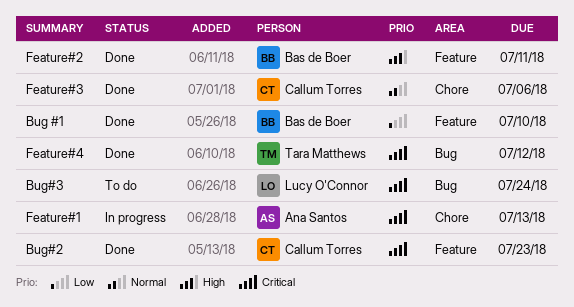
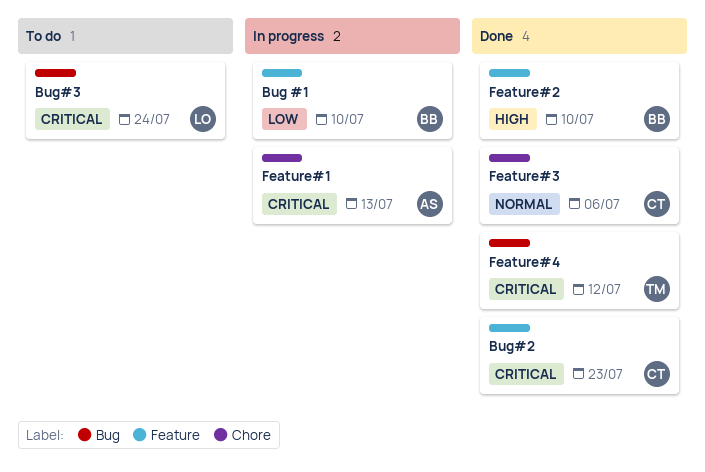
Bug #1, status: Done -> In progress
Feature#2, due: Jul 11 -> Jul 10

